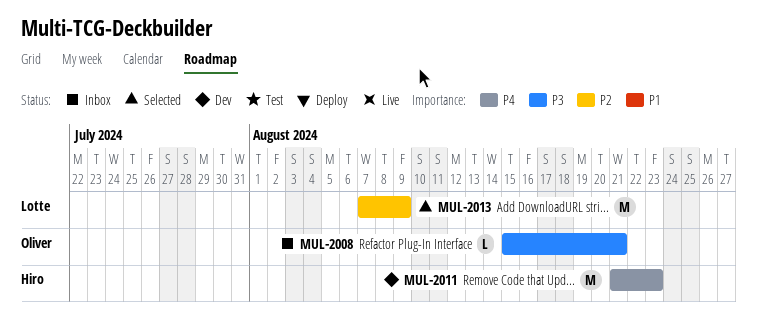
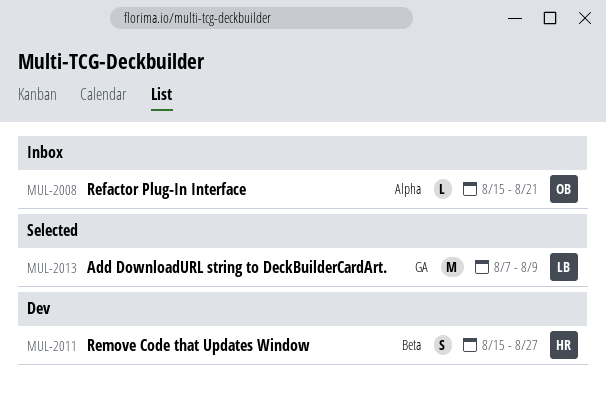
MUL-2011, estimate: M -> S
MUL-2011, start: Aug 21 -> Aug 15
MUL-2011, due: Aug 23 -> Aug 27

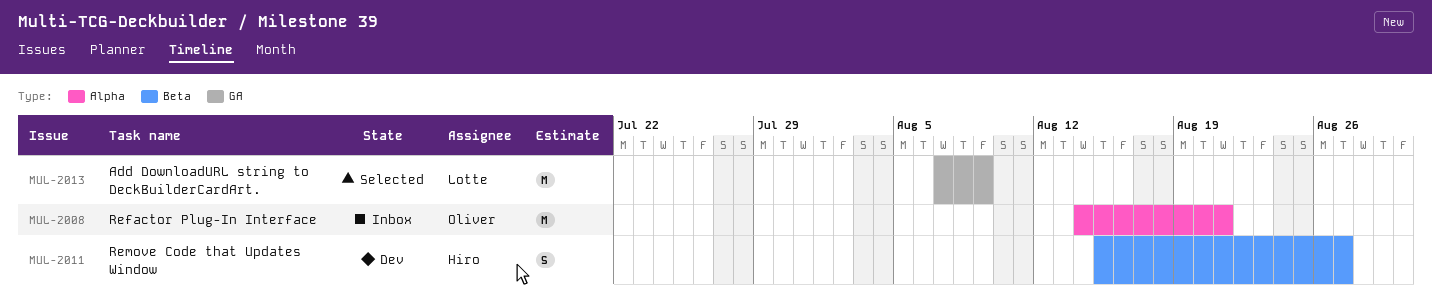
MUL-2008, estimate: L -> M
MUL-2008, start: Aug 15 -> Aug 14

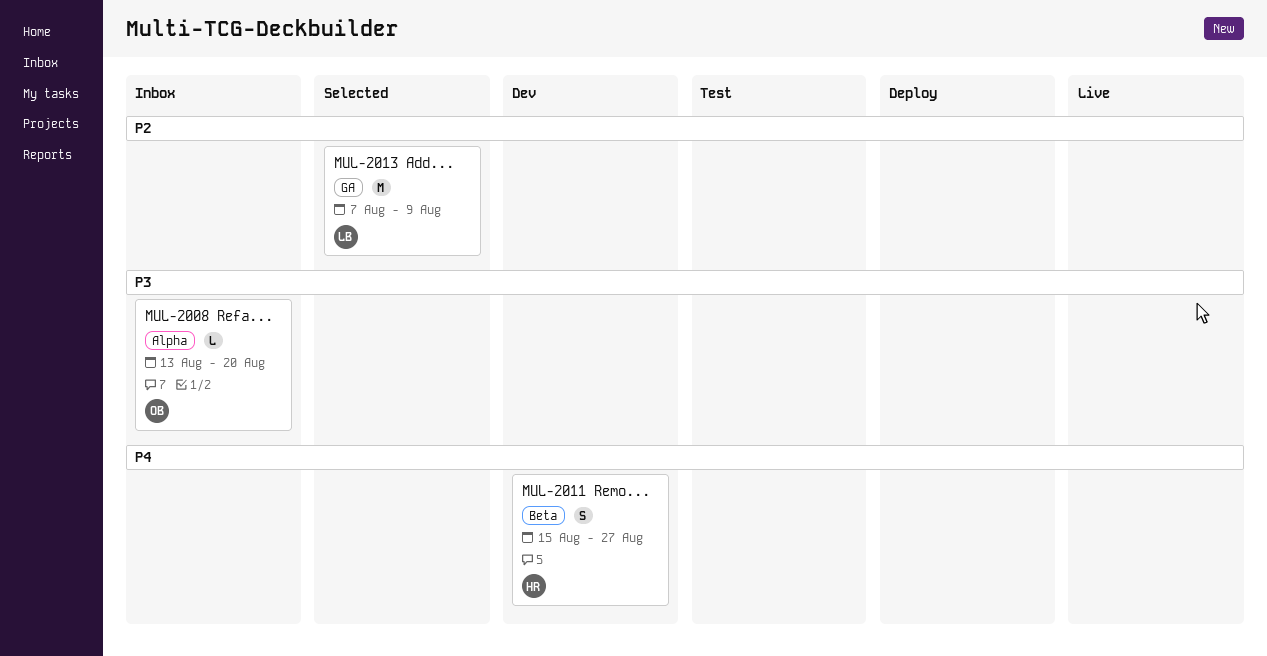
MUL-2008, estimate: M -> L
MUL-2008, start: Aug 14 -> Aug 13
MUL-2008, due: Aug 21 -> Aug 20

